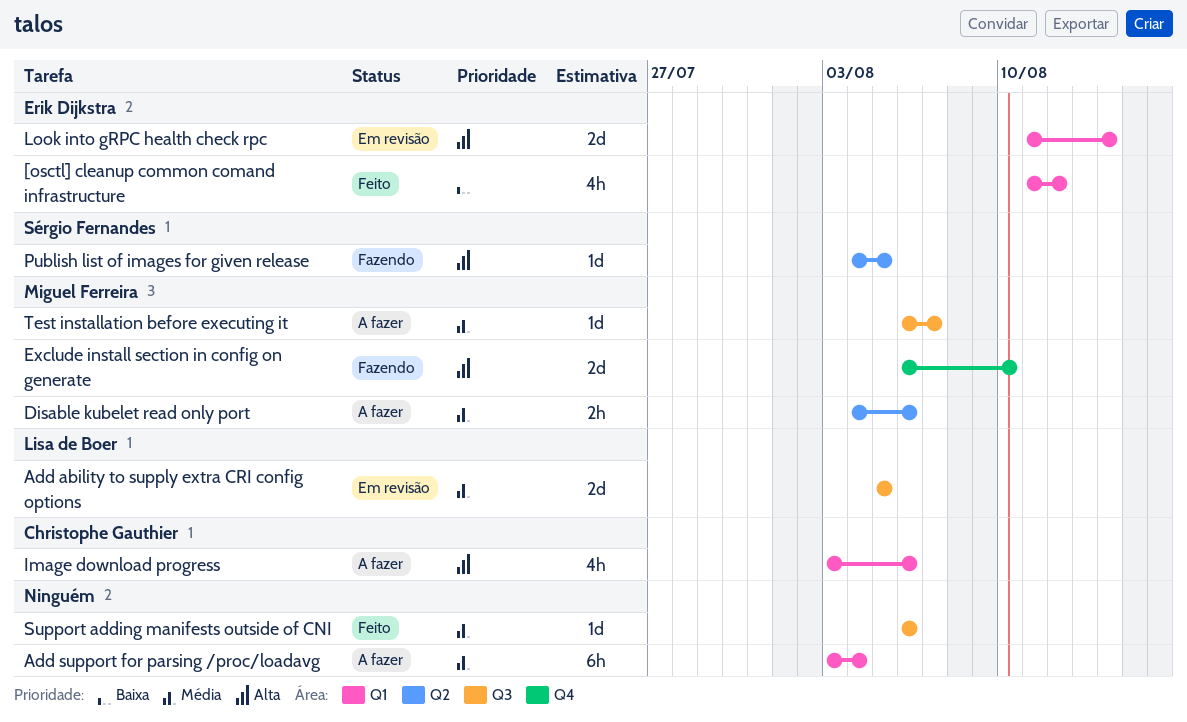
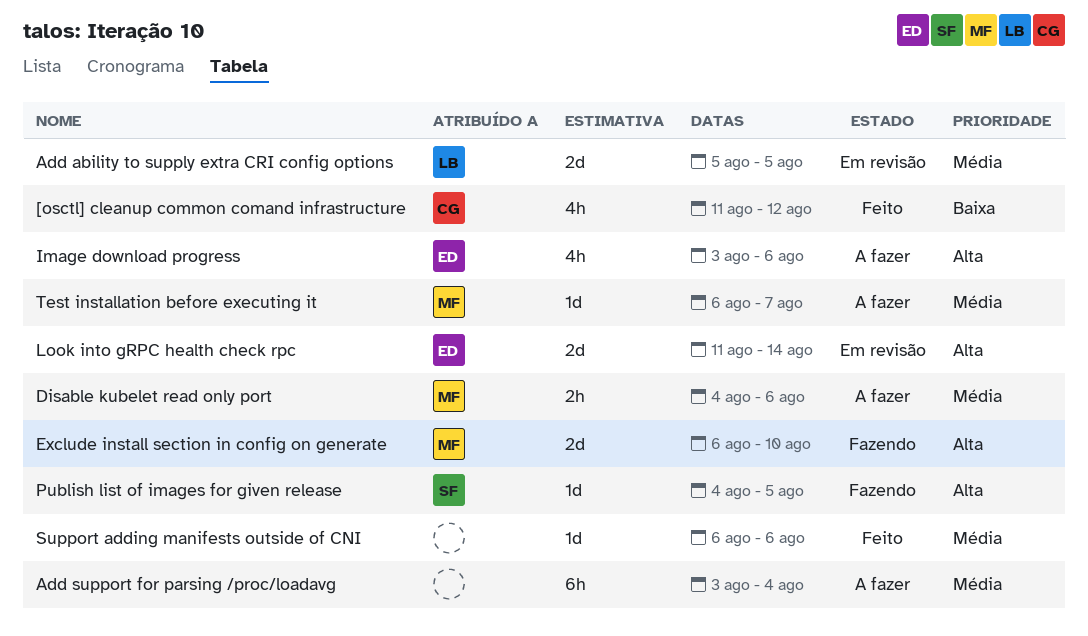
[osctl] cleanup common comand infrastructure, owner: Erik Dijkstra -> Christophe Gauthier
Image download progress, owner: Christophe Gauthier -> Erik Dijkstra

